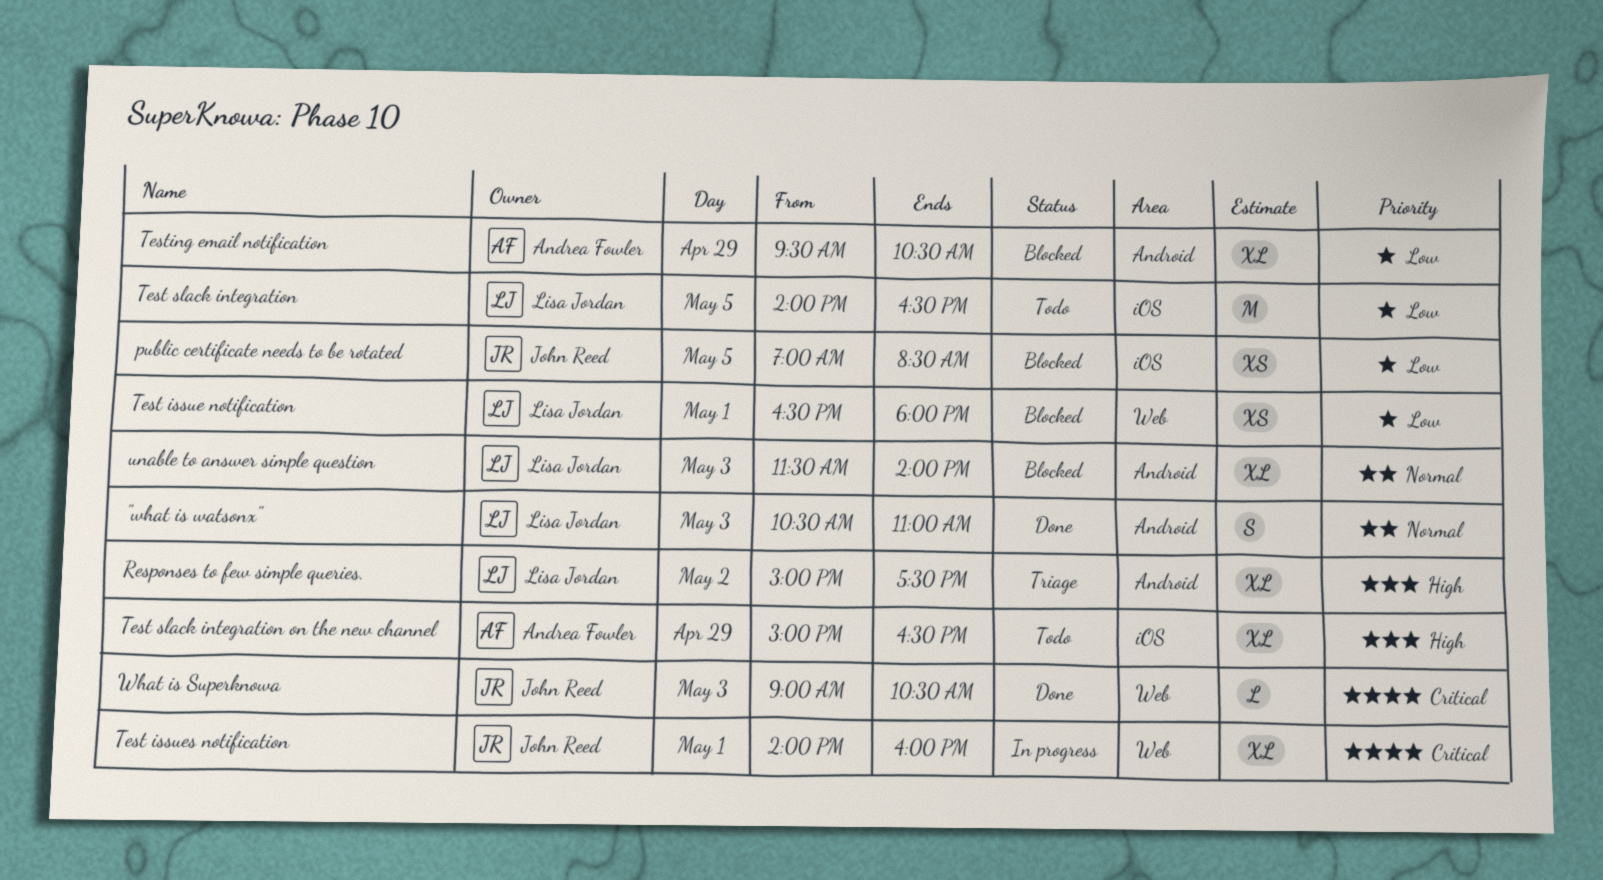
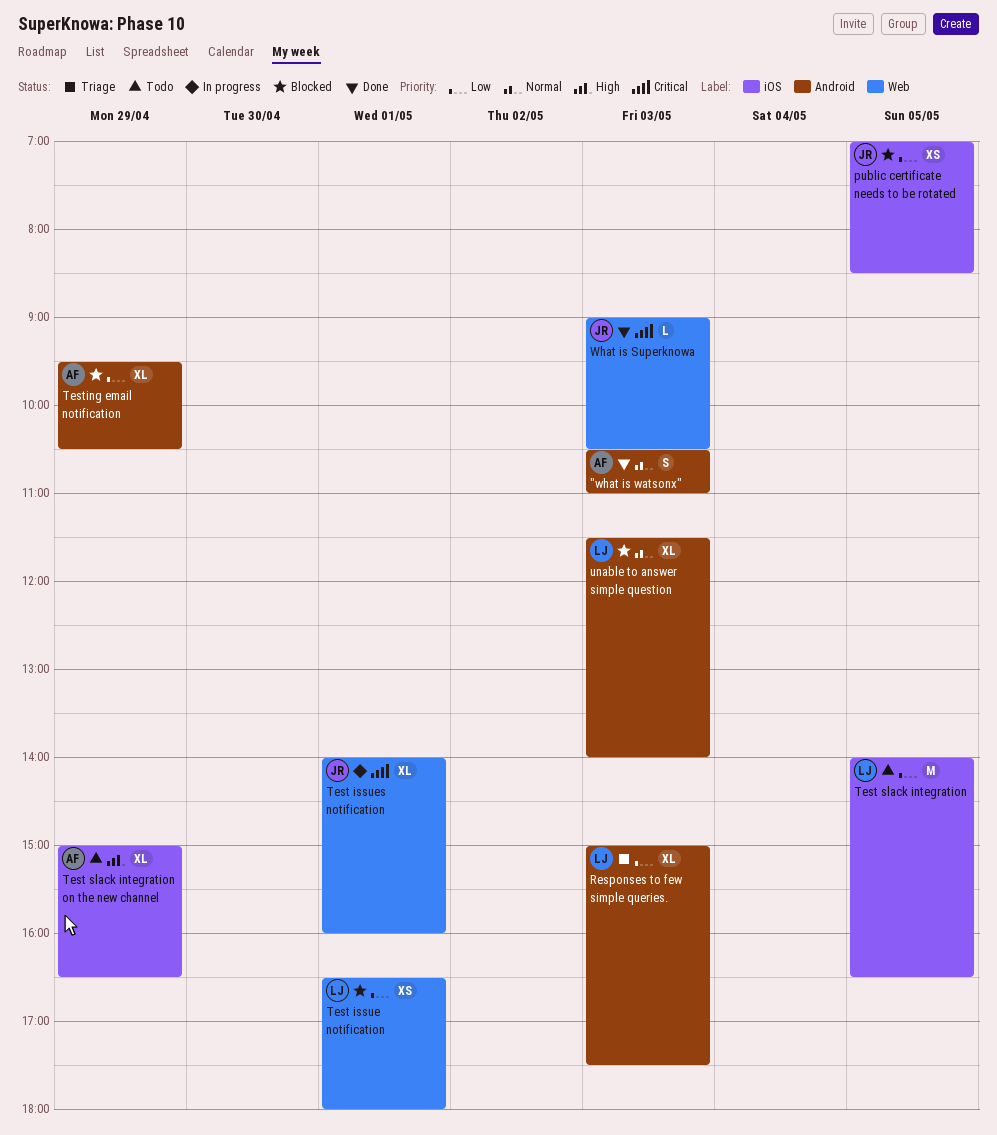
"what is watsonx", owner: Lisa Jordan -> Andrea Fowler
Responses to few simple queries., priority: High -> Low
Responses to few simple queries., day: May 2 -> May 3

